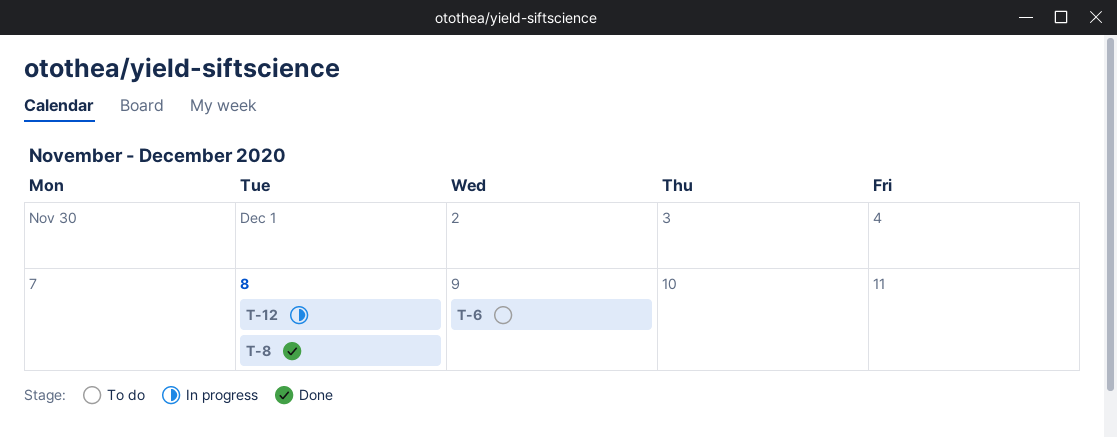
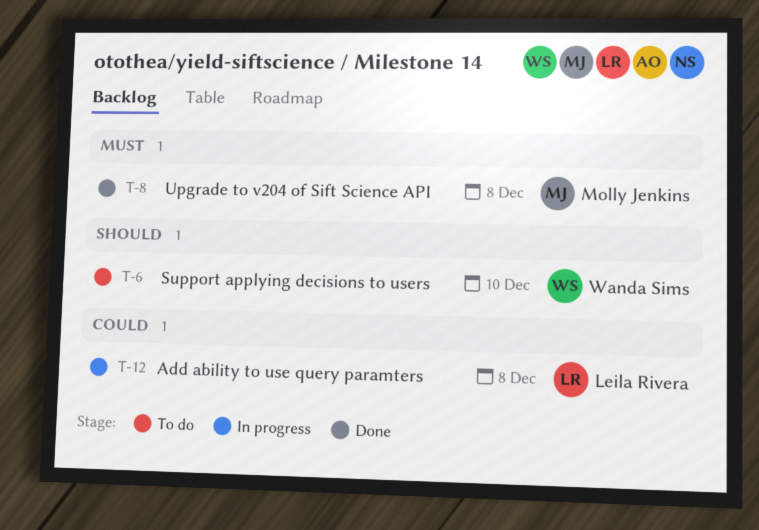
T-6, due: Dec 9 -> Dec 10

